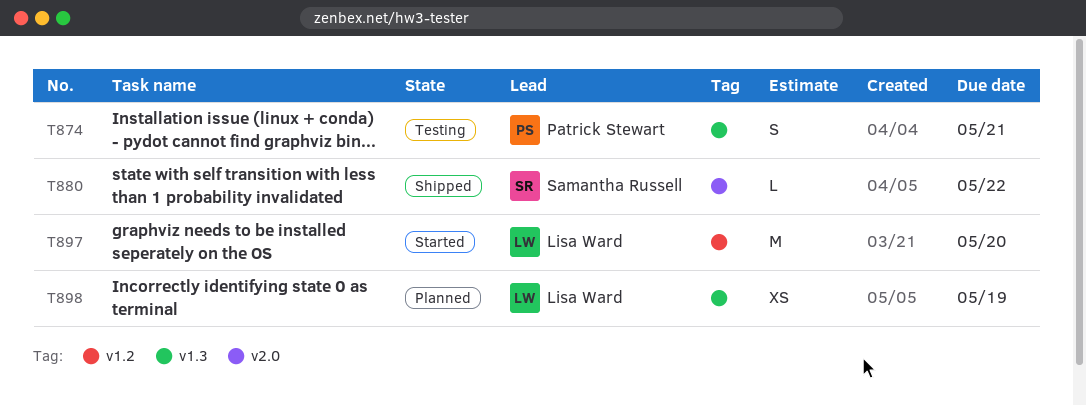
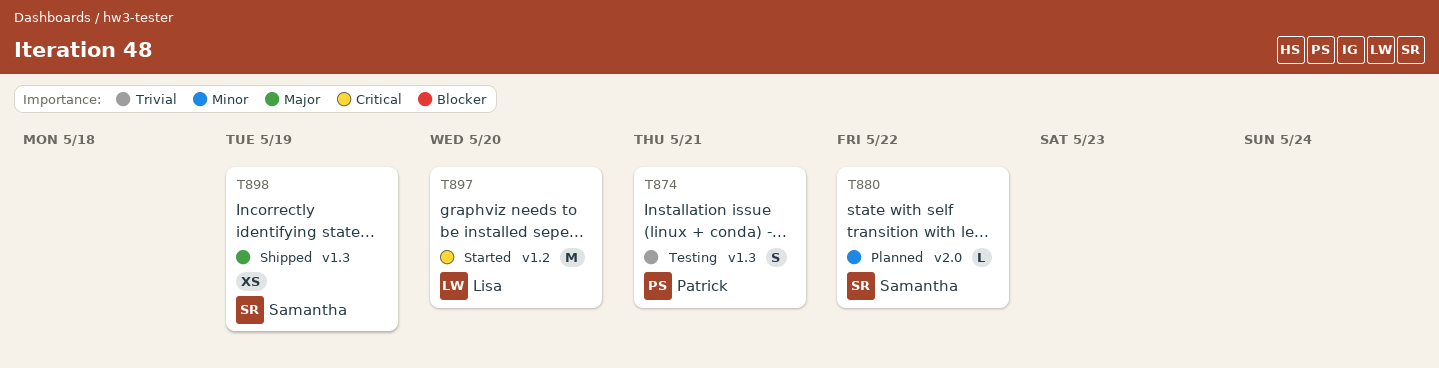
T880, status: Shipped -> Planned
T898, status: Planned -> Shipped
T898, owner: Lisa Ward -> Samantha Russell

